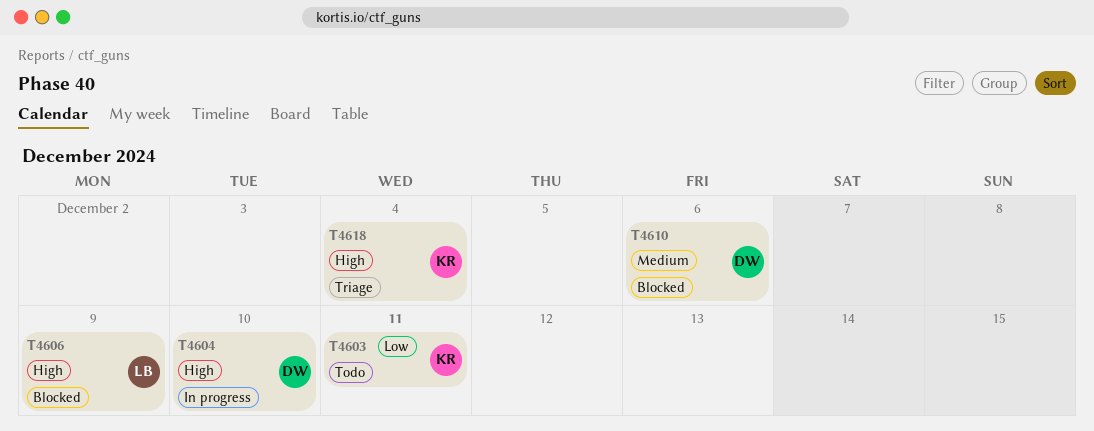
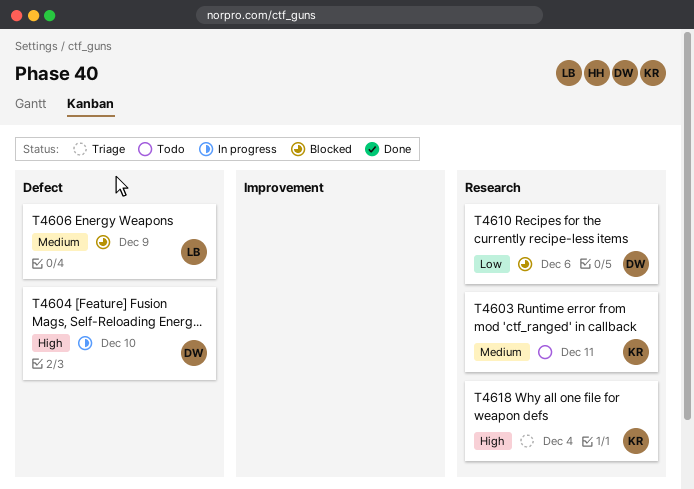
T4603, priority: Low -> Medium
T4606, priority: High -> Medium
T4610, priority: Medium -> Low

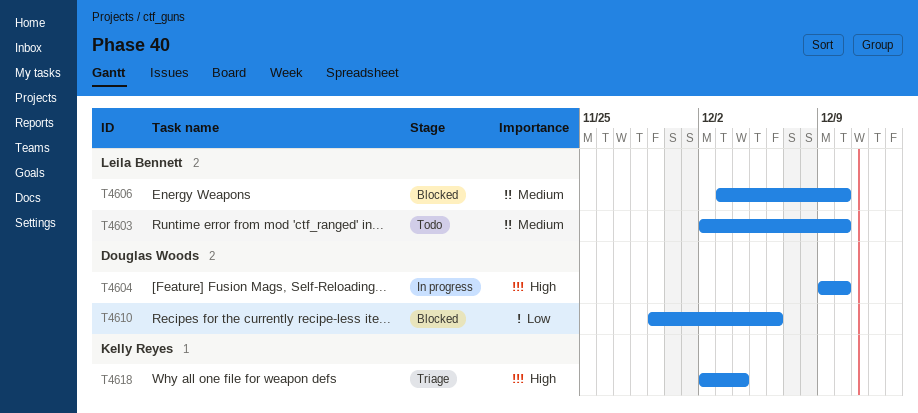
T4603, owner: Kelly Reyes -> Leila Bennett
T4603, due: Dec 11 -> Dec 10
T4606, due: Dec 9 -> Dec 10

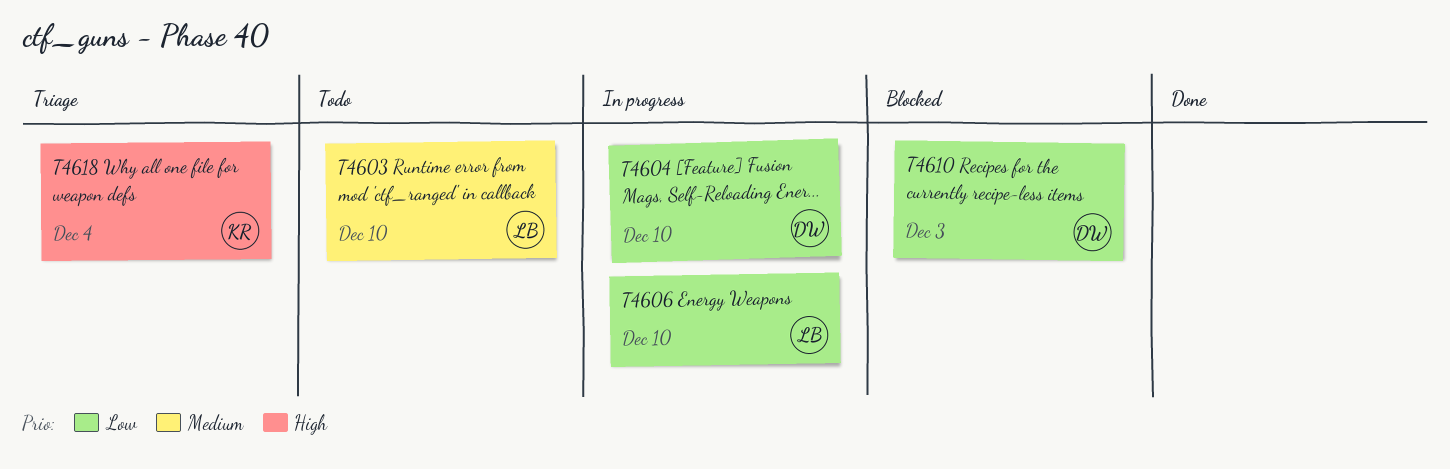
T4604, priority: High -> Low
T4606, status: Blocked -> In progress
T4606, priority: Medium -> Low
T4610, due: Dec 6 -> Dec 3

